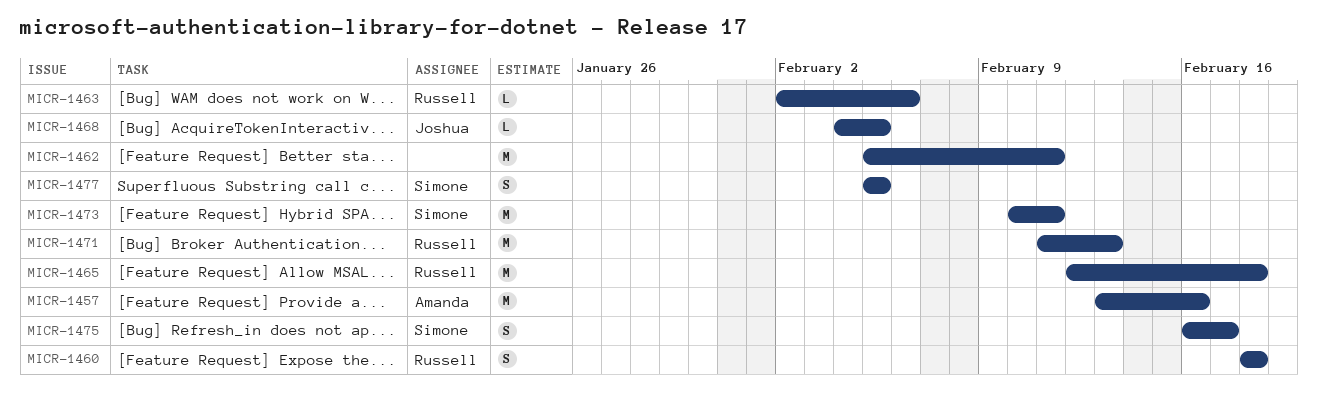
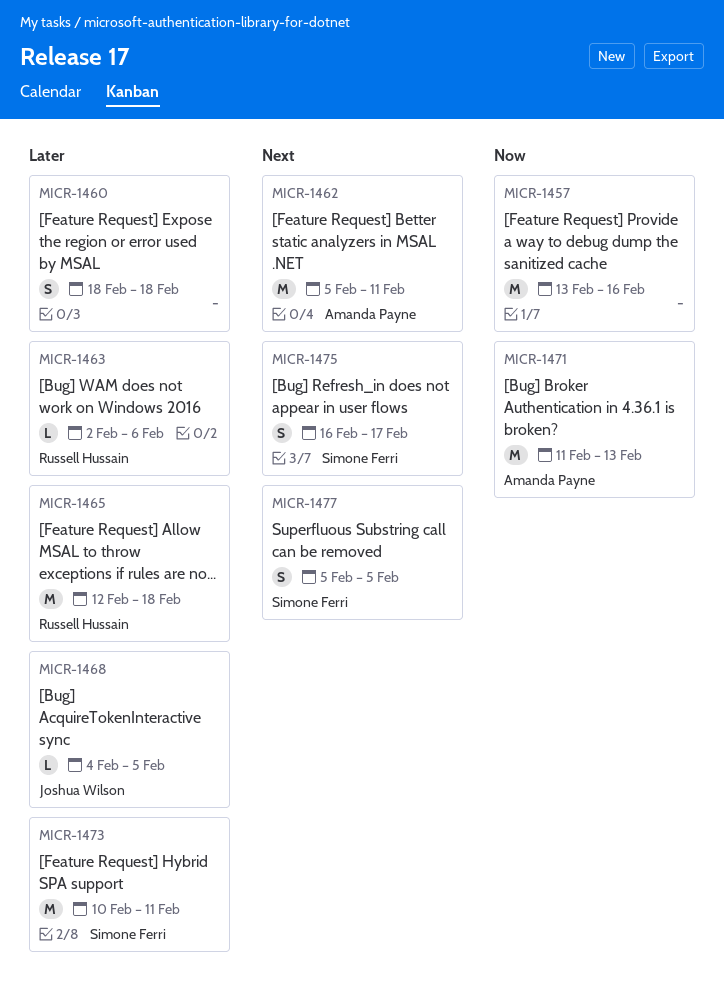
MICR-1457, owner: Amanda Payne -> none
MICR-1460, owner: Russell Hussain -> none
MICR-1462, owner: none -> Amanda Payne
MICR-1471, owner: Russell Hussain -> Amanda Payne

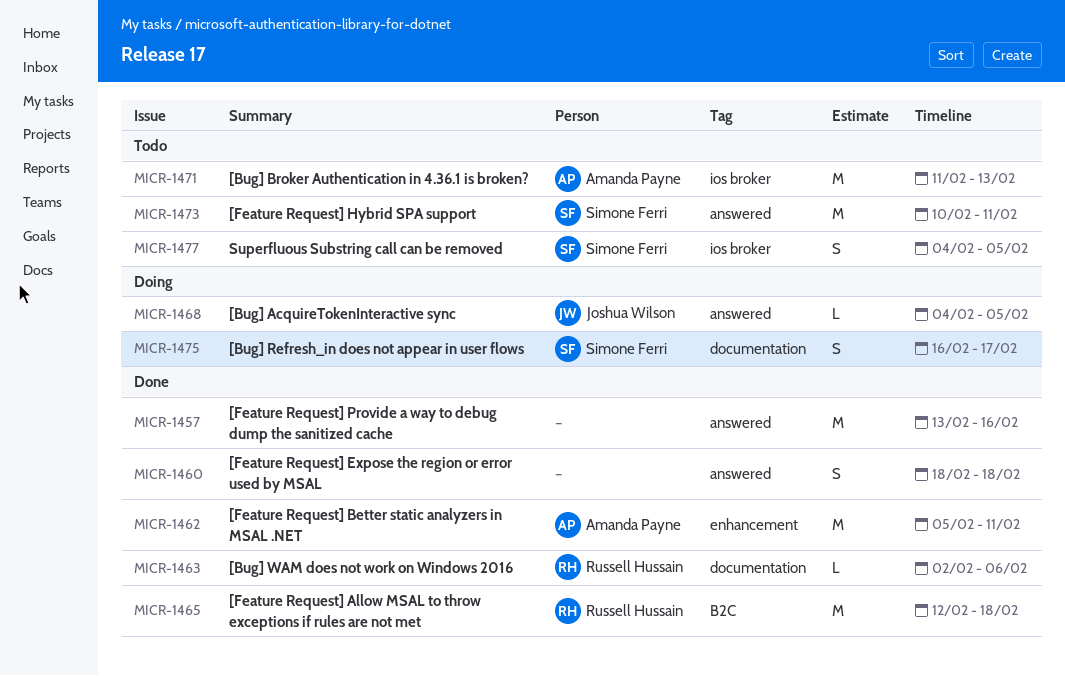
MICR-1477, start: Feb 5 -> Feb 4

